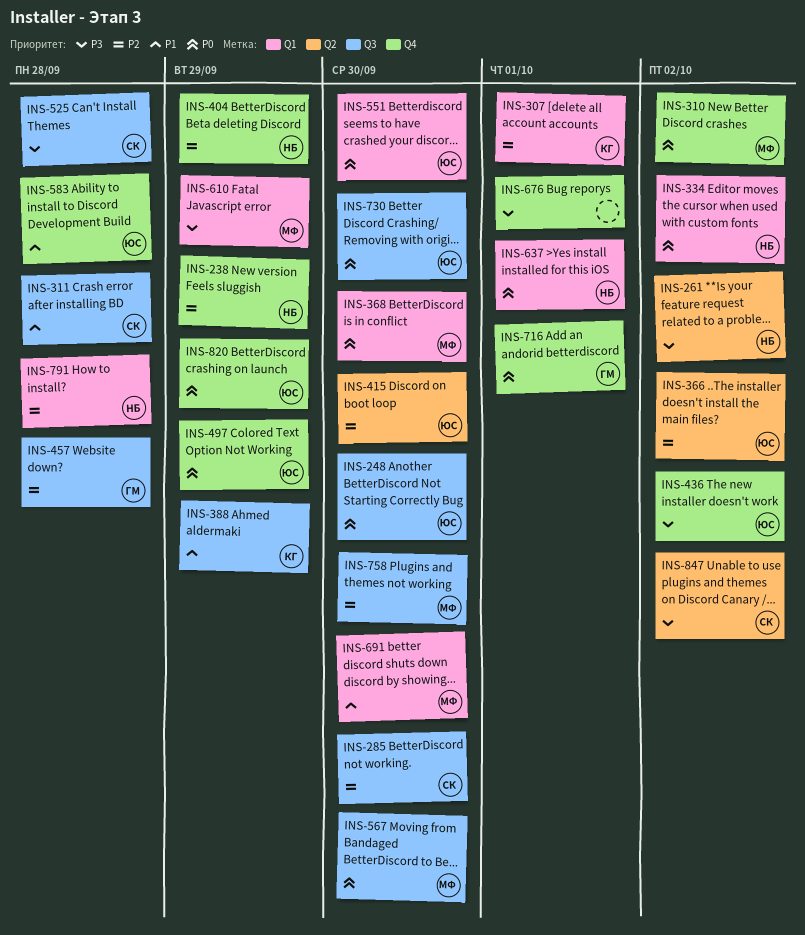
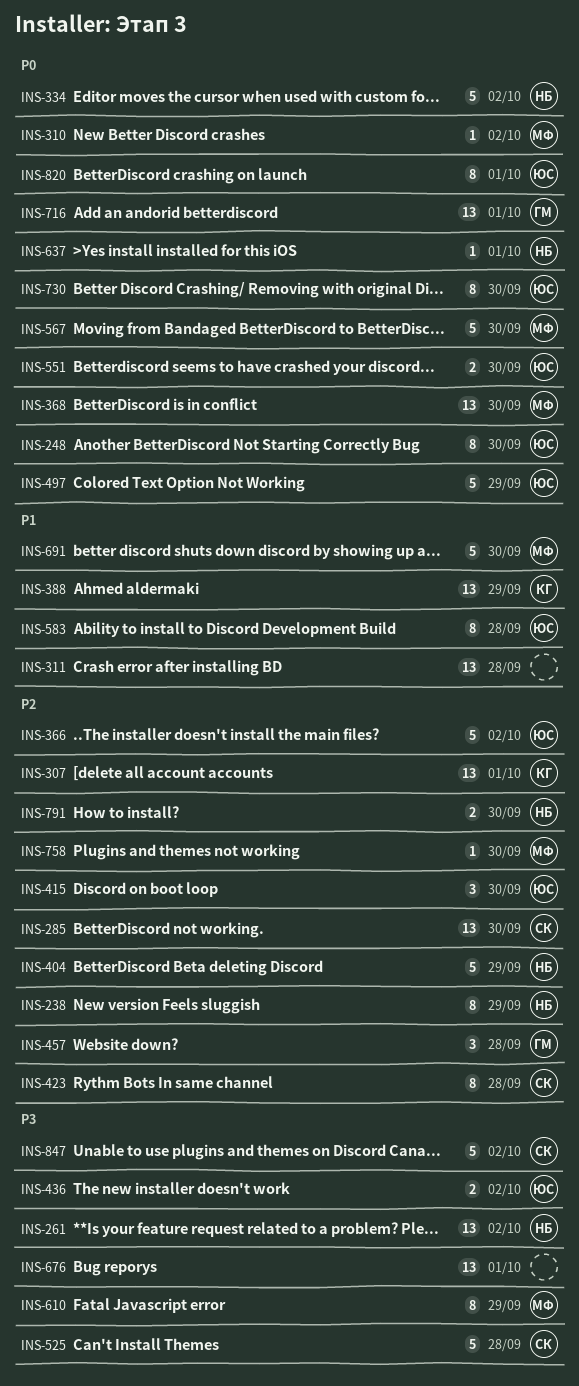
INS-311, owner: СК -> none
INS-423: none -> present
INS-791, due: Sep 28 -> Sep 30
INS-820, due: Sep 29 -> Oct 1

